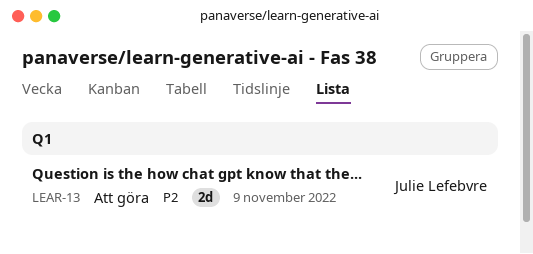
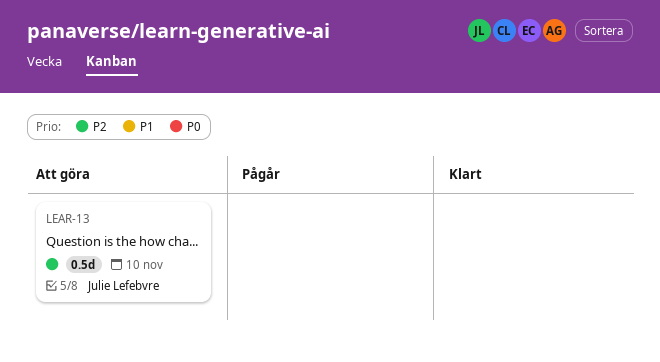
LEAR-13, estimate: 2d -> 0.5d
LEAR-13, due: Nov 9 -> Nov 10

